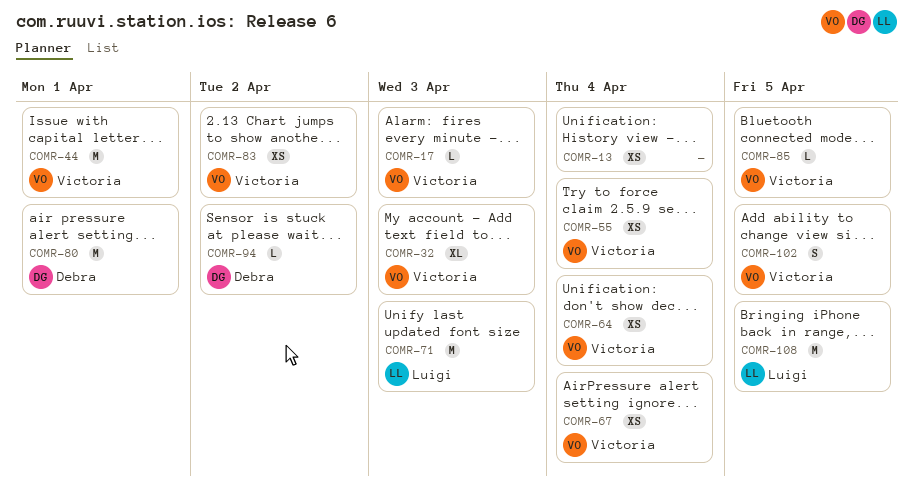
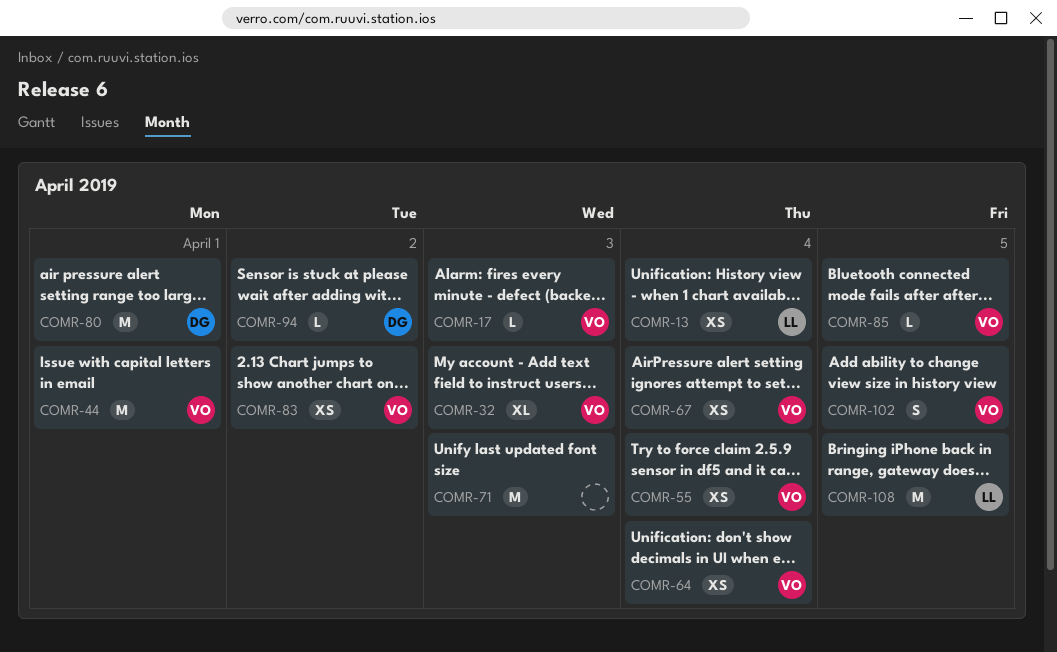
COMR-13, owner: none -> Luigi
COMR-71, owner: Luigi -> none

